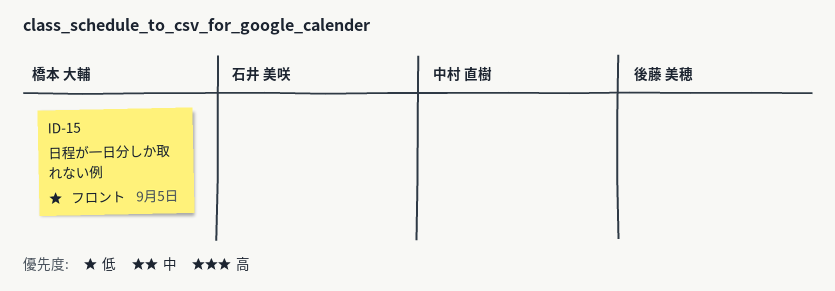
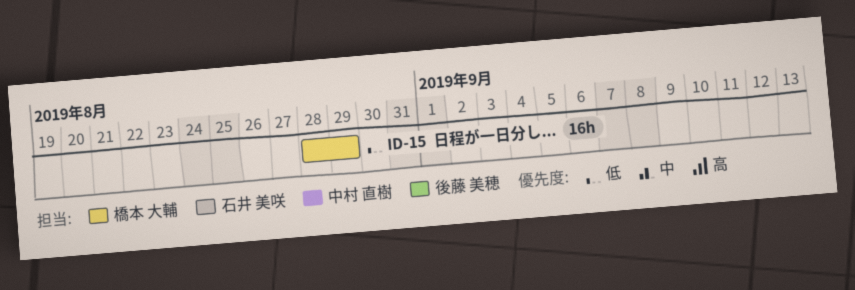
ID-15, due: Sep 5 -> Aug 29

